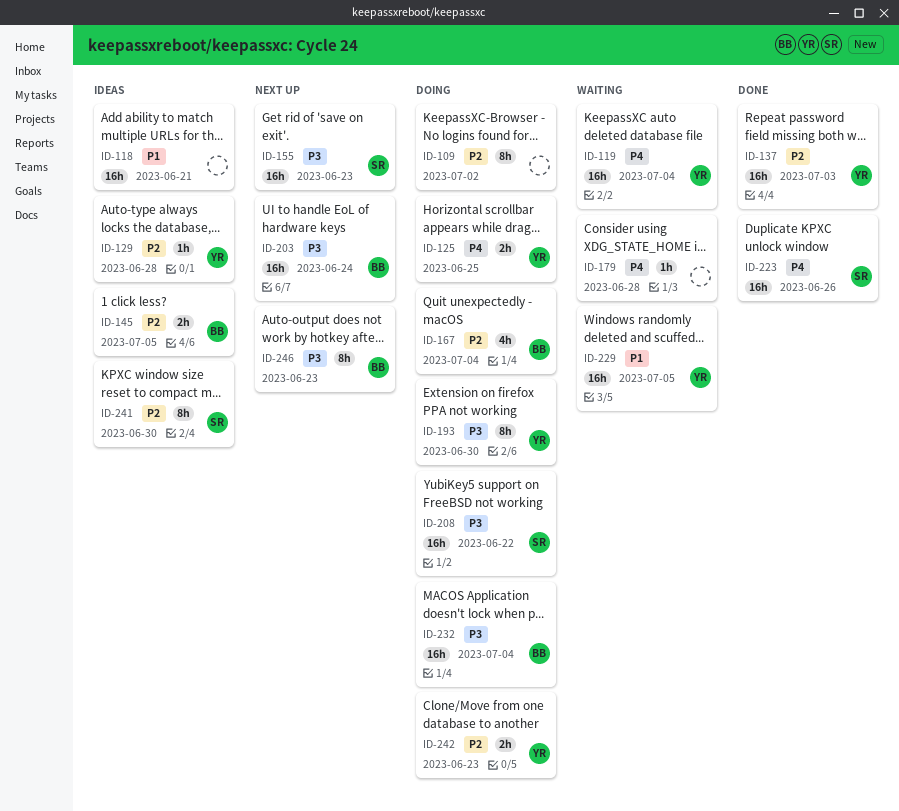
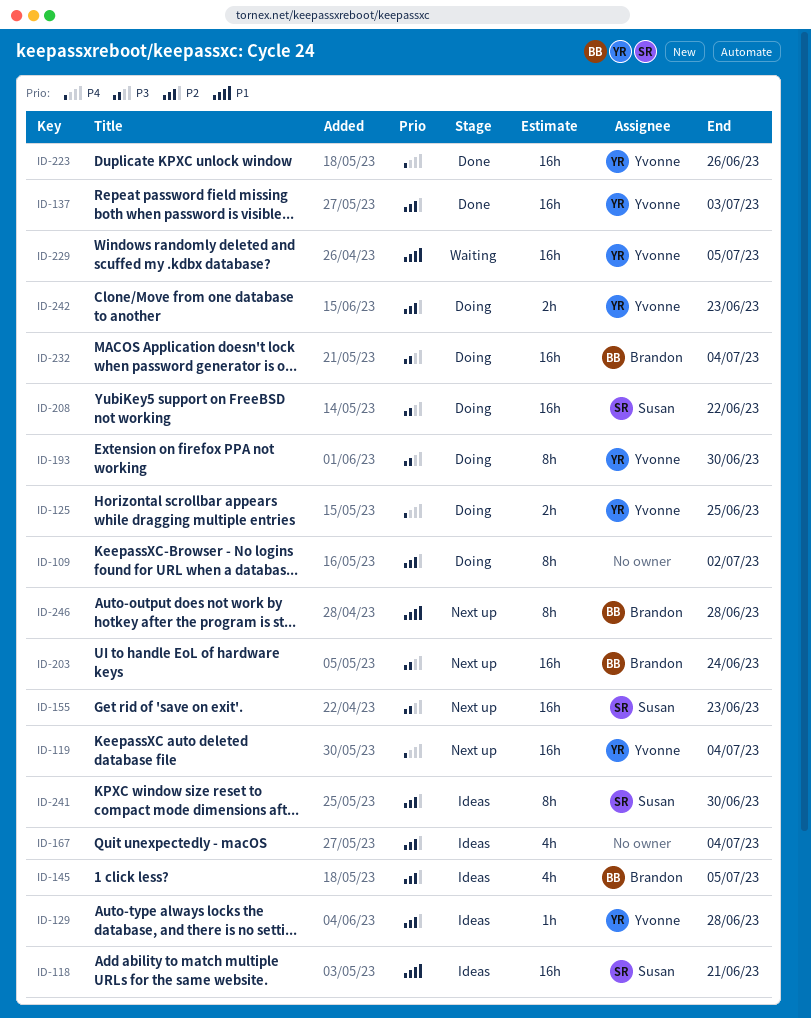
ID-118, owner: none -> Susan
ID-119, status: Waiting -> Next up
ID-145, estimate: 2h -> 4h
ID-167, status: Doing -> Ideas
ID-167, owner: Brandon -> none
ID-179: present -> none
ID-223, owner: Susan -> Yvonne
ID-246, priority: P3 -> P1
ID-246, due: Jun 23 -> Jun 28

